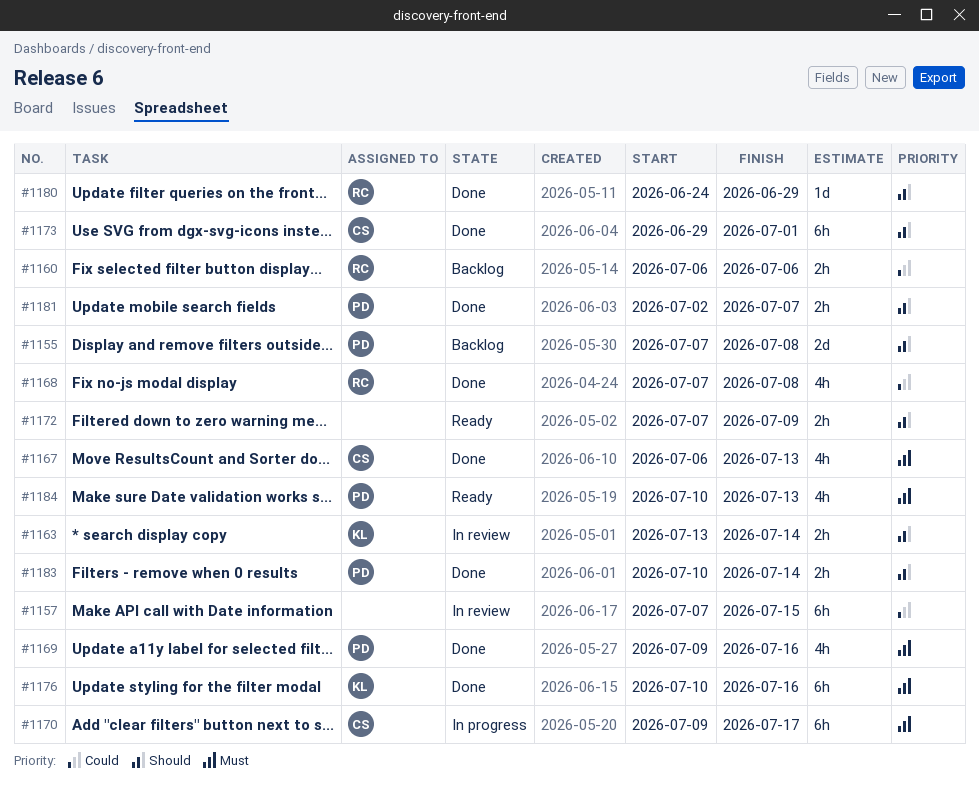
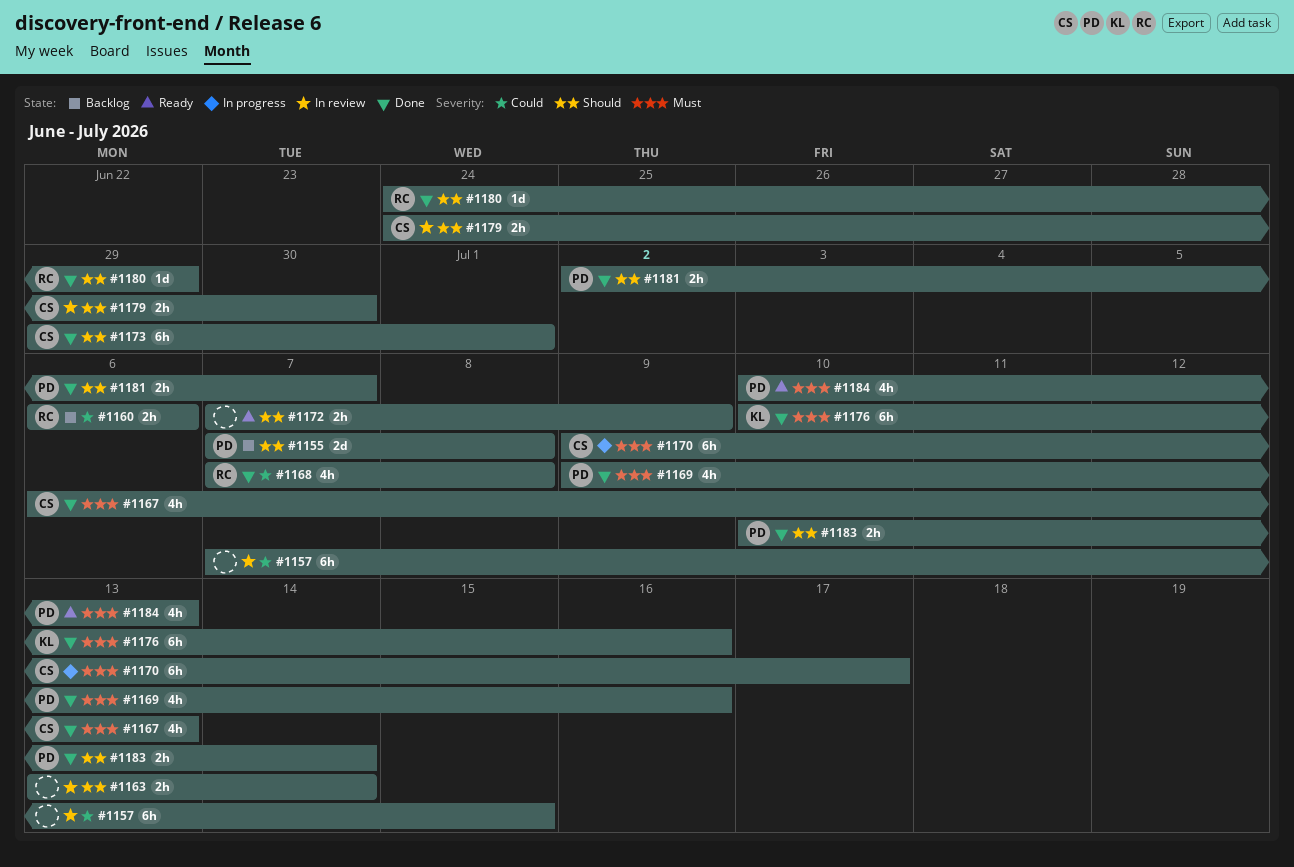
#1163, owner: KL -> none
#1179: none -> present

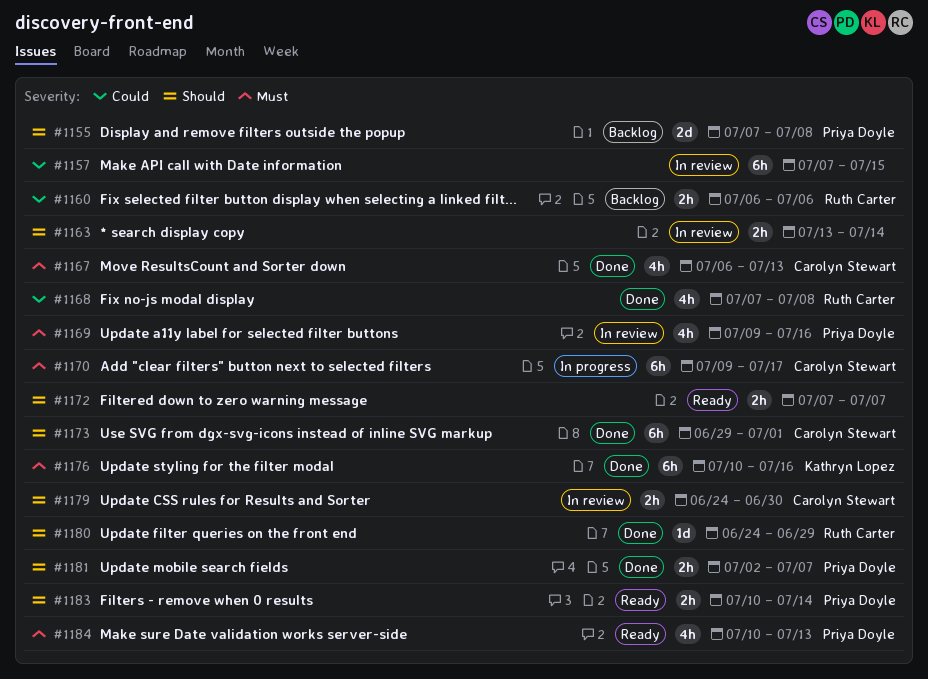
#1169, status: Done -> In review
#1172, due: Jul 9 -> Jul 7
#1183, status: Done -> Ready

